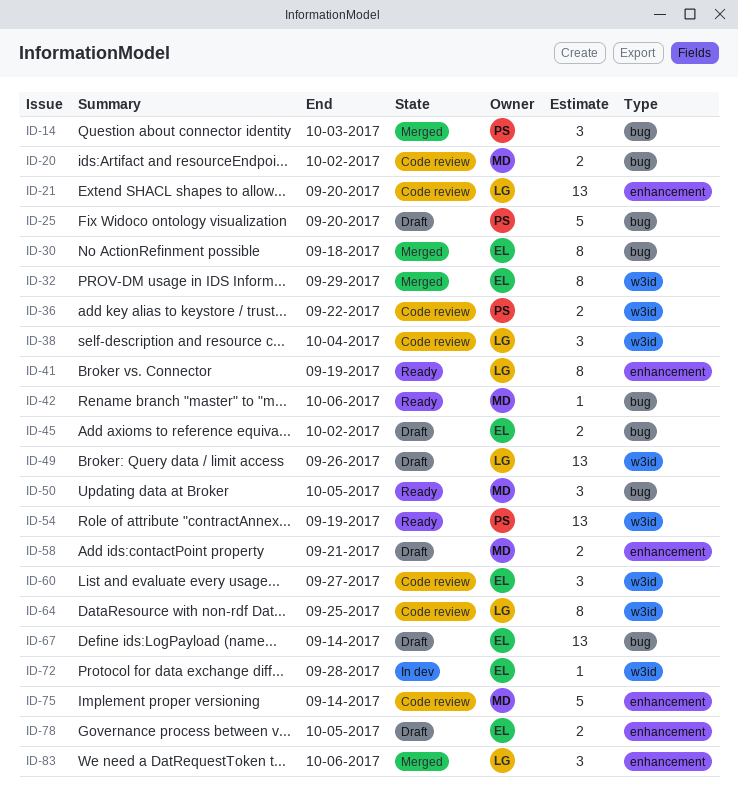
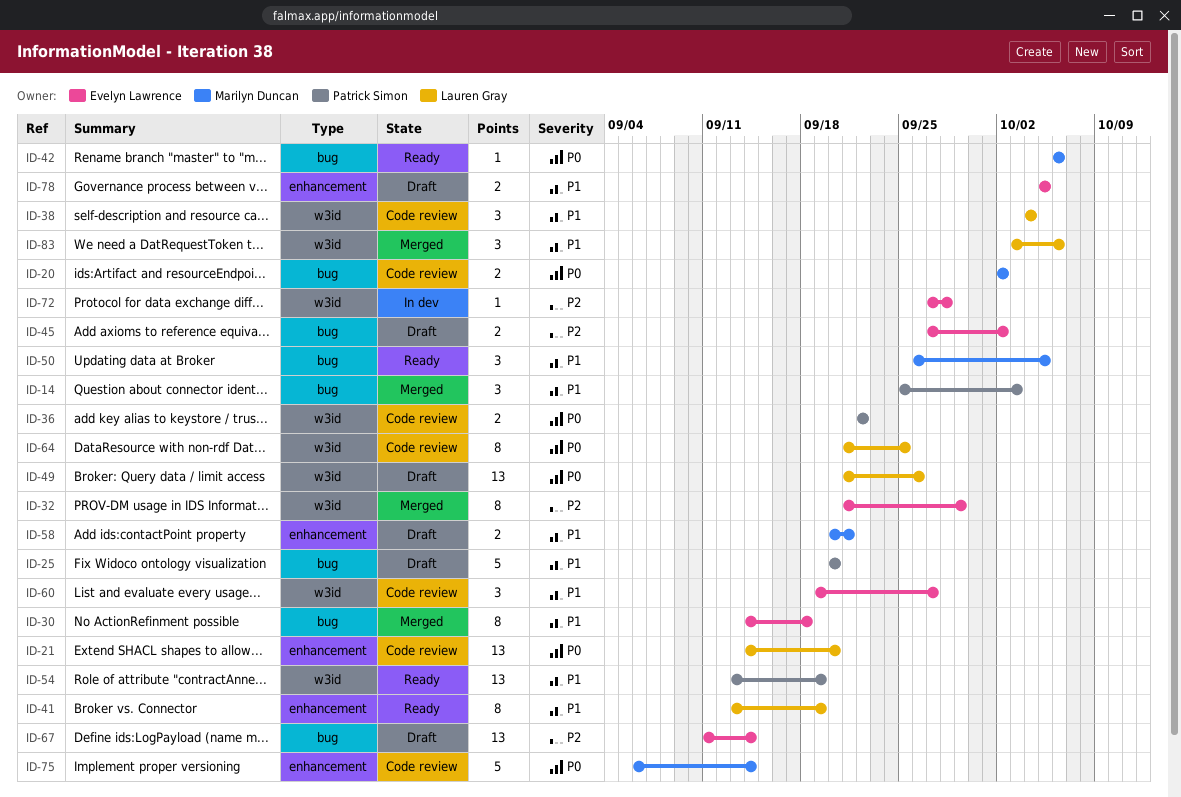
ID-83, label: enhancement -> w3id

